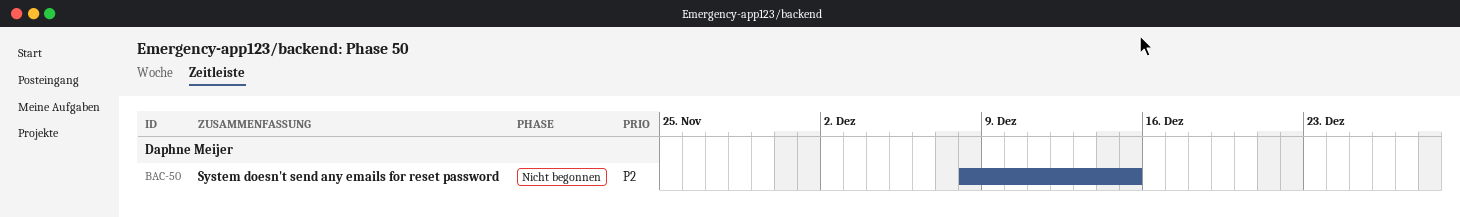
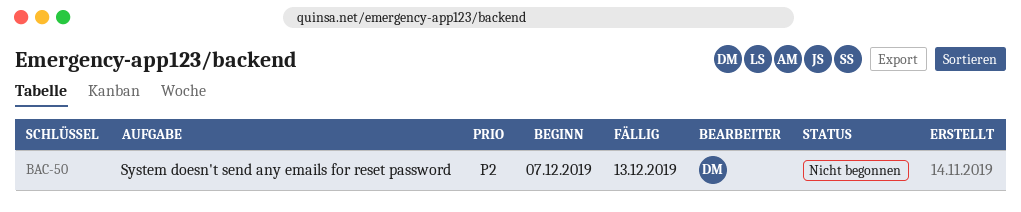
BAC-50, start: Dec 8 -> Dec 7
BAC-50, due: Dec 15 -> Dec 13

